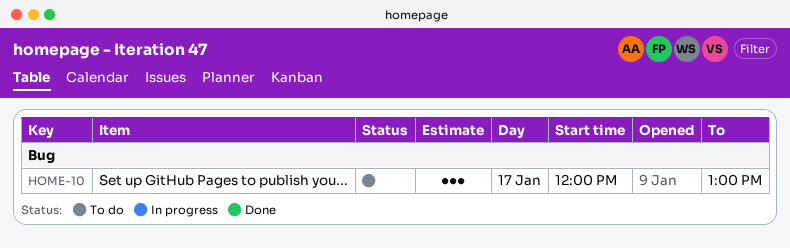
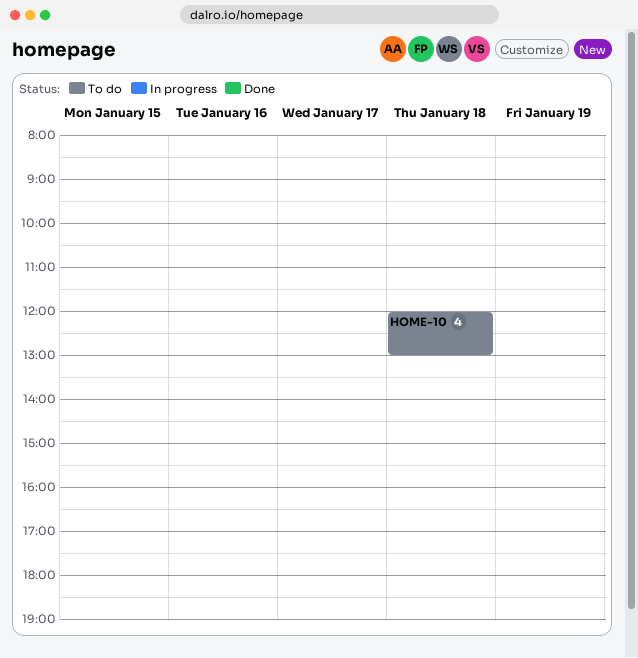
HOME-10, estimate: 3 -> 4
HOME-10, day: Jan 17 -> Jan 18

